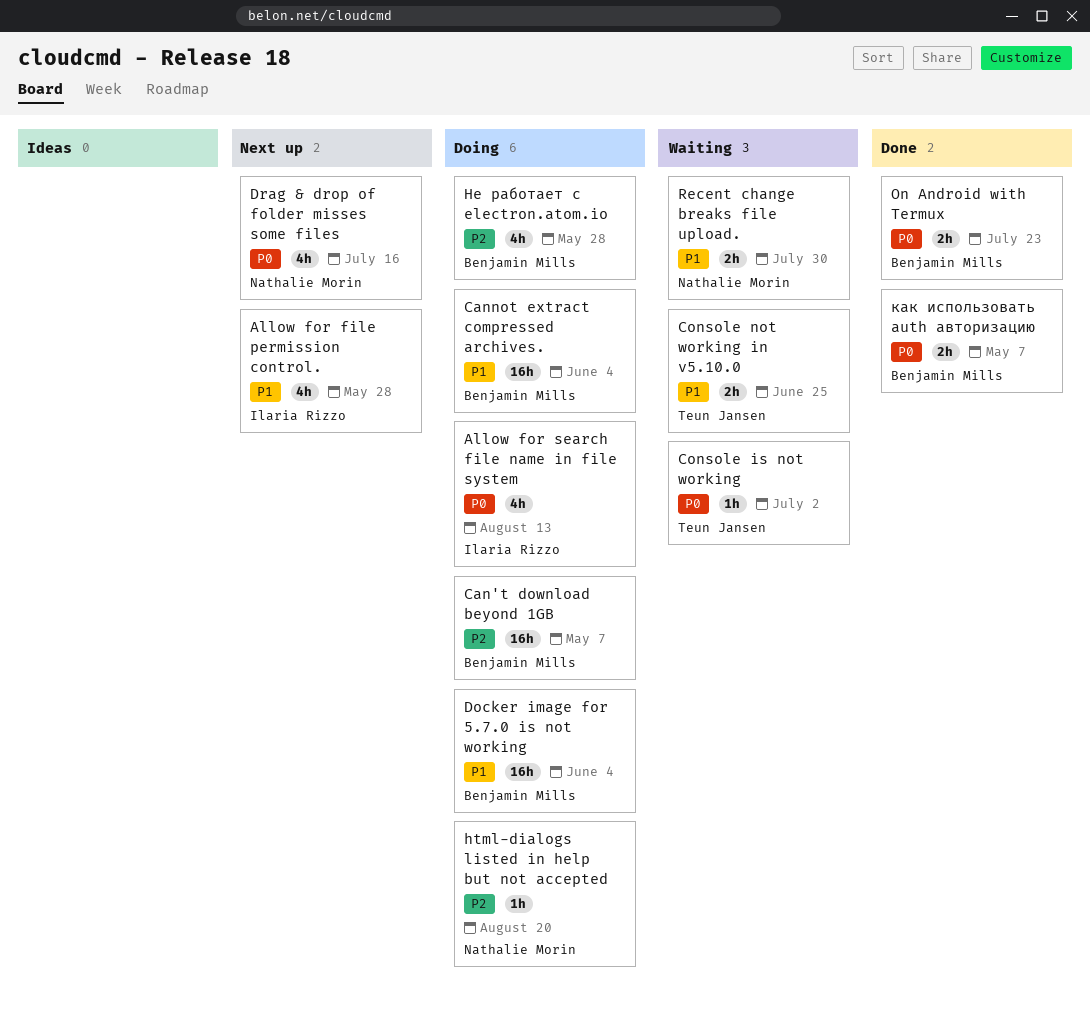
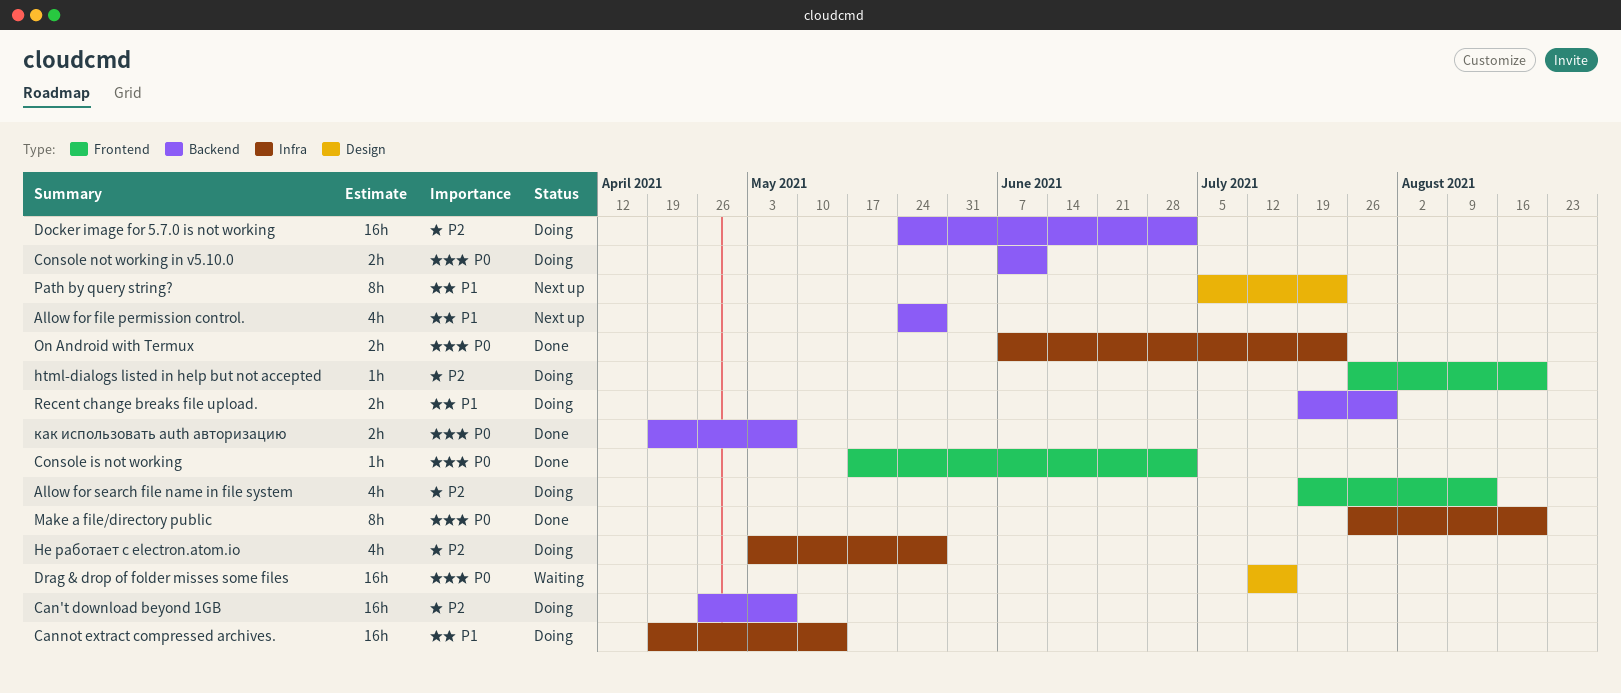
Allow for search file name in file system, priority: P0 -> P2
Cannot extract compressed archives., due: Jun 4 -> May 14
Console is not working, status: Waiting -> Done
Console not working in v5.10.0, status: Waiting -> Doing
Console not working in v5.10.0, priority: P1 -> P0
Console not working in v5.10.0, due: Jun 25 -> Jun 11
Docker image for 5.7.0 is not working, priority: P1 -> P2
Docker image for 5.7.0 is not working, due: Jun 4 -> Jul 2
Drag & drop of folder misses some files, status: Next up -> Waiting
Drag & drop of folder misses some files, estimate: 4h -> 16h
Make a file/directory public: none -> present
Path by query string?: none -> present
Recent change breaks file upload., status: Waiting -> Doing

